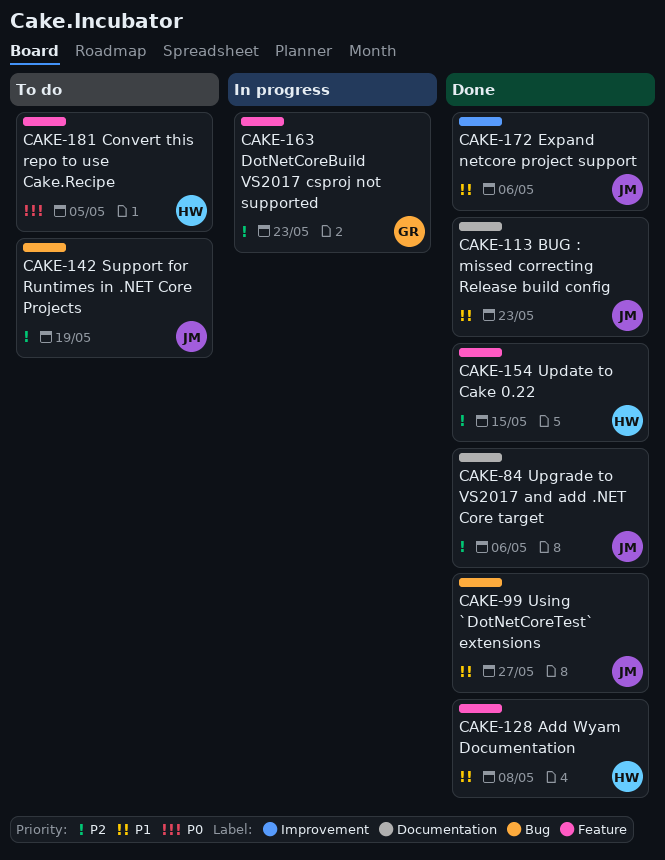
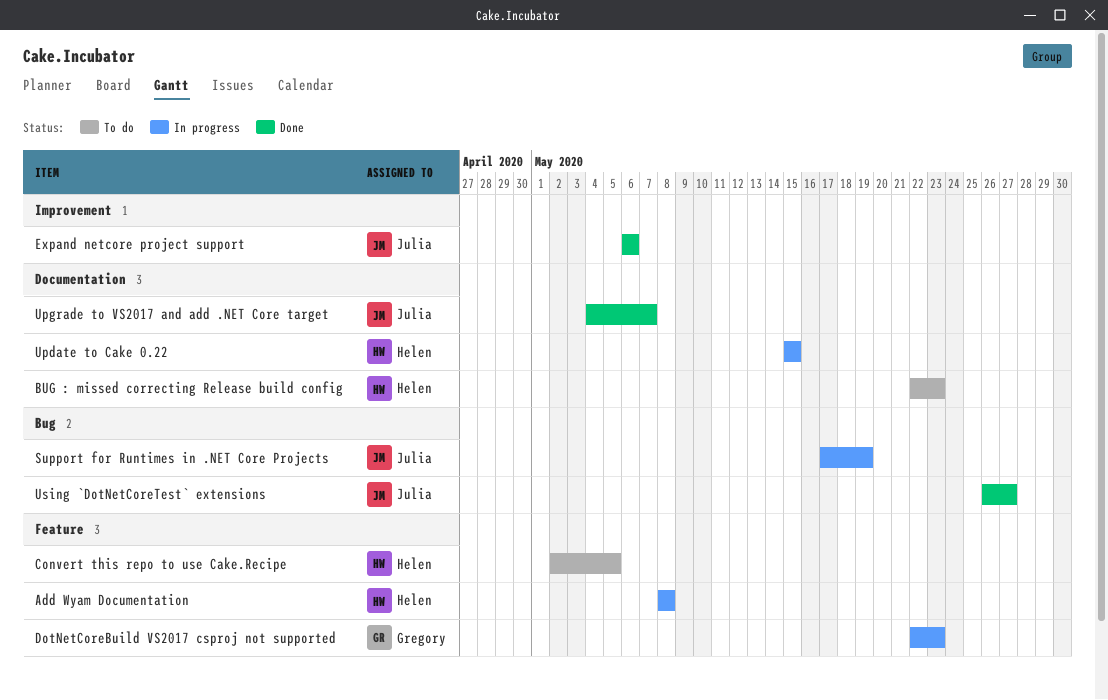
Add Wyam Documentation, status: Done -> In progress
BUG : missed correcting Release build config, status: Done -> To do
BUG : missed correcting Release build config, owner: Julia -> Helen
Support for Runtimes in .NET Core Projects, status: To do -> In progress
Update to Cake 0.22, status: Done -> In progress
Update to Cake 0.22, label: Feature -> Documentation
Upgrade to VS2017 and add .NET Core target, due: May 6 -> May 7

